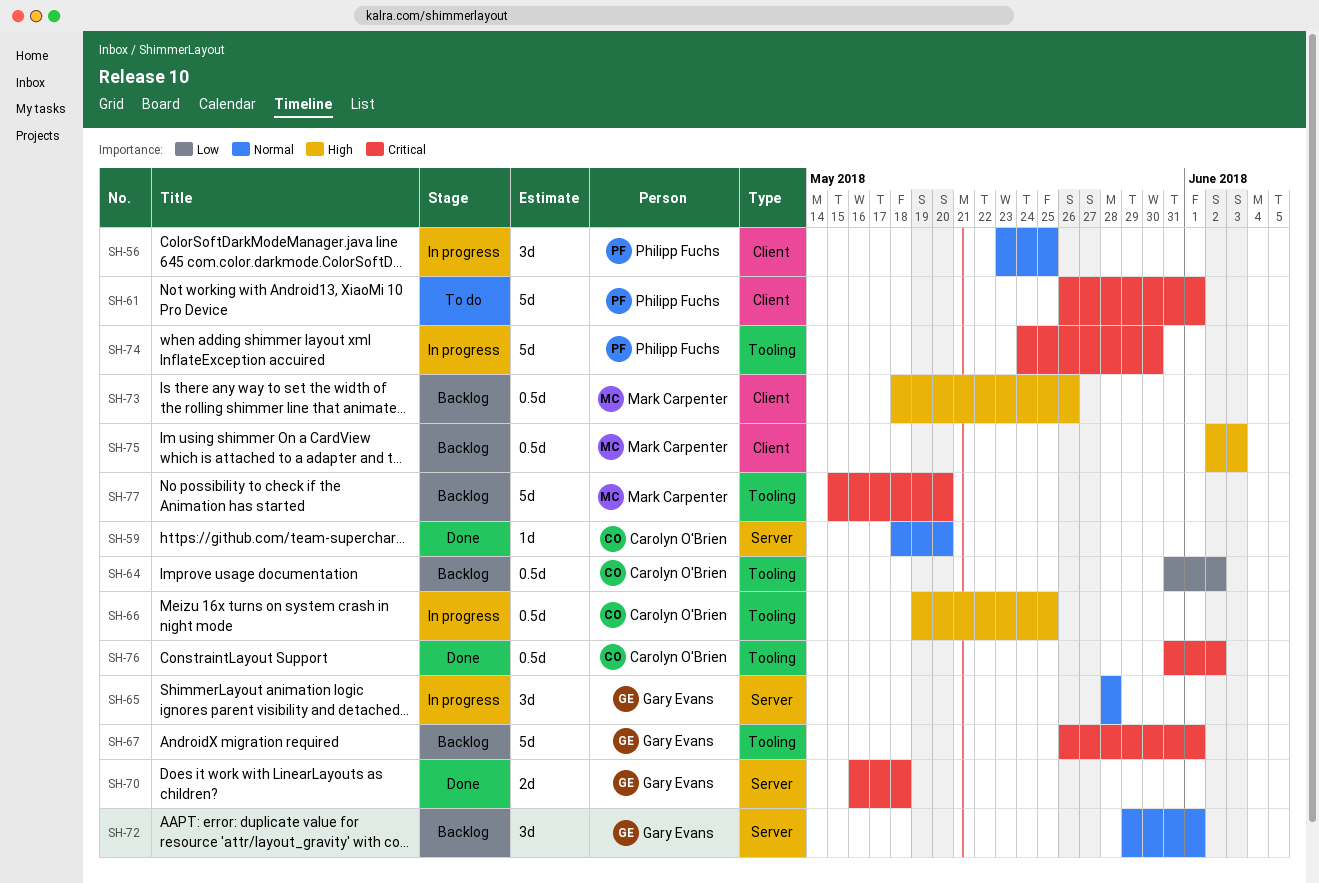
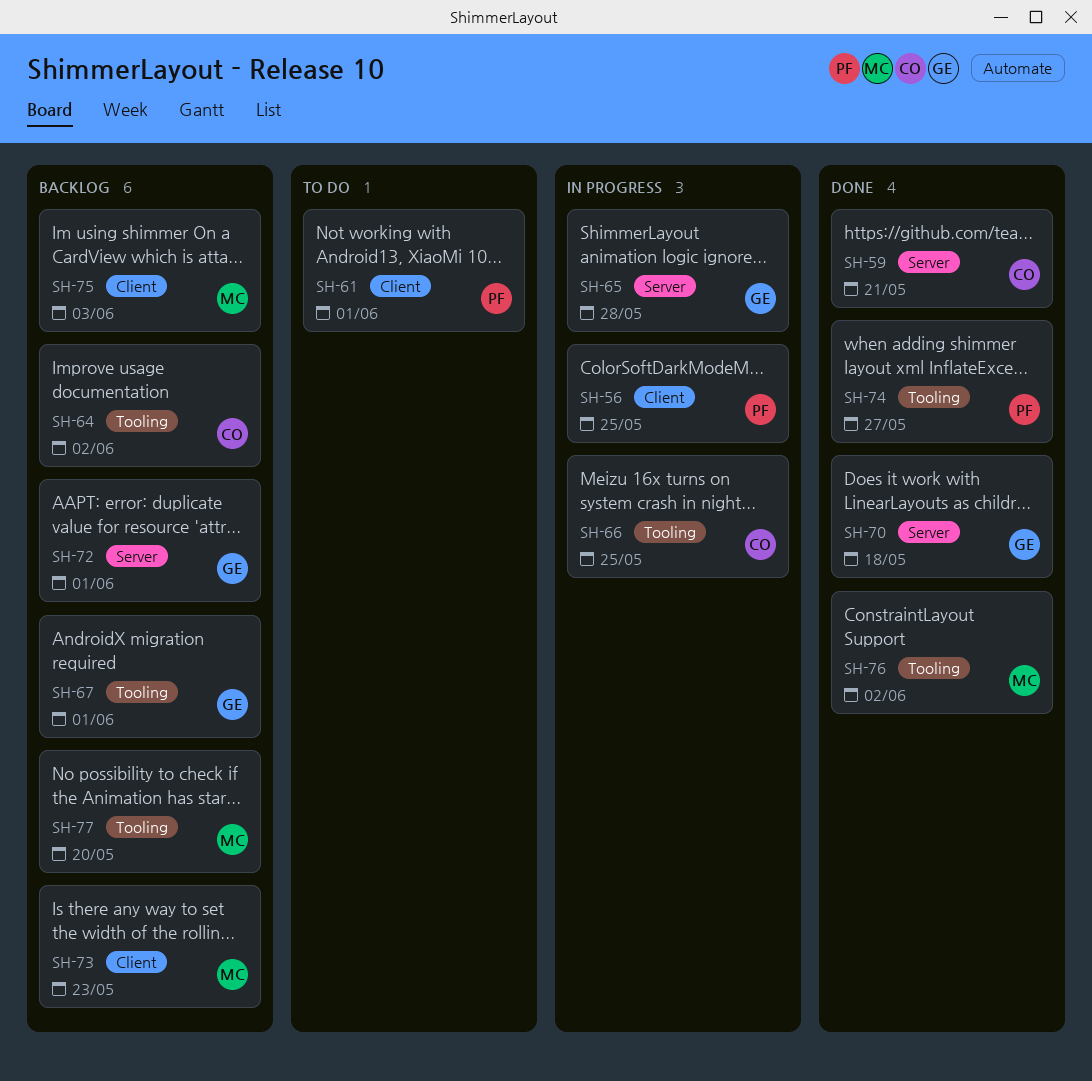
SH-59, due: May 20 -> May 21
SH-73, due: May 26 -> May 23
SH-74, status: In progress -> Done
SH-74, due: May 30 -> May 27
SH-76, owner: Carolyn O'Brien -> Mark Carpenter

